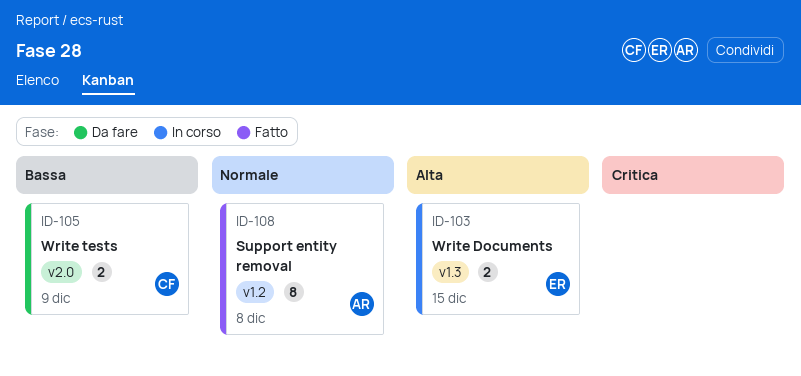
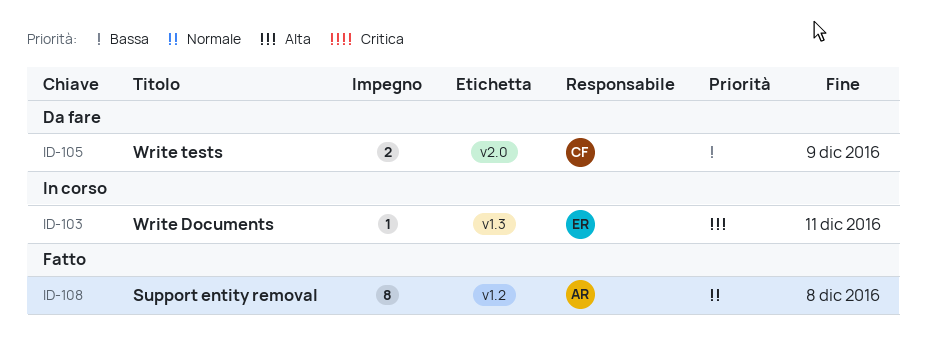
ID-103, estimate: 2 -> 1
ID-103, due: Dec 15 -> Dec 11

